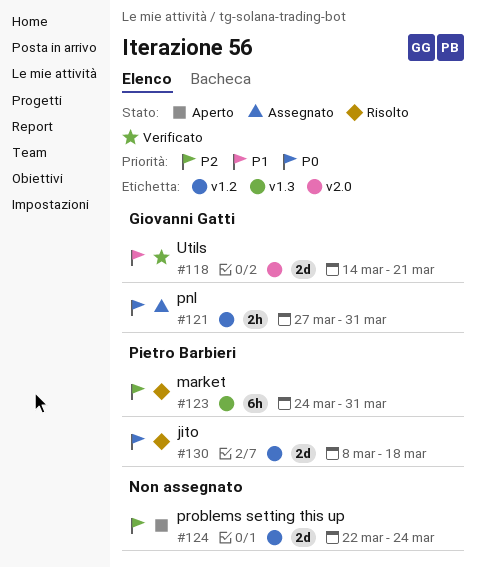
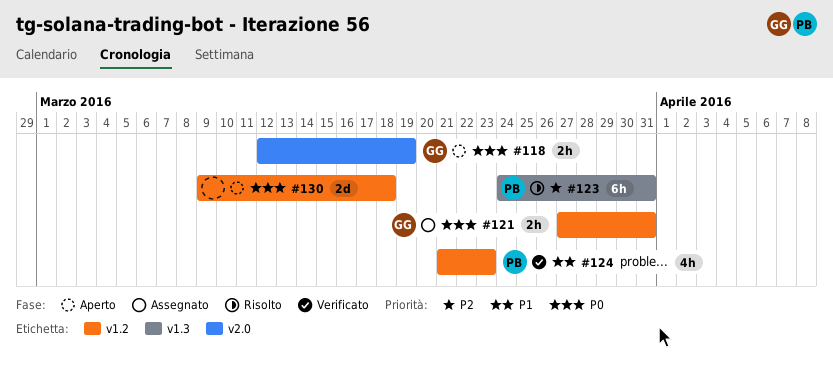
#118, status: Verificato -> Aperto
#118, priority: P1 -> P0
#118, estimate: 2d -> 2h
#118, start: Mar 14 -> Mar 12
#118, due: Mar 21 -> Mar 19
#124, status: Aperto -> Verificato
#124, owner: none -> Pietro Barbieri
#124, priority: P2 -> P1
#124, estimate: 2d -> 4h
#124, start: Mar 22 -> Mar 21
#124, due: Mar 24 -> Mar 23
#130, status: Risolto -> Aperto
#130, owner: Pietro Barbieri -> none
#130, start: Mar 8 -> Mar 9

